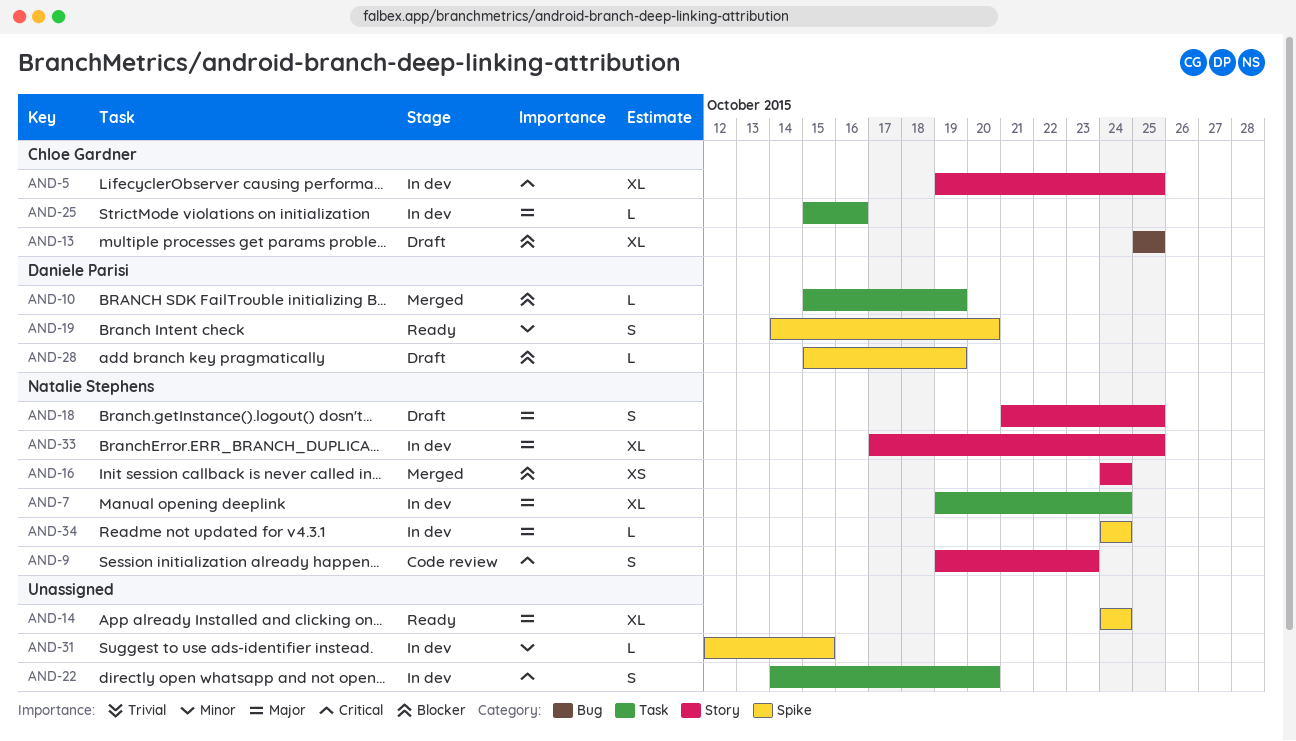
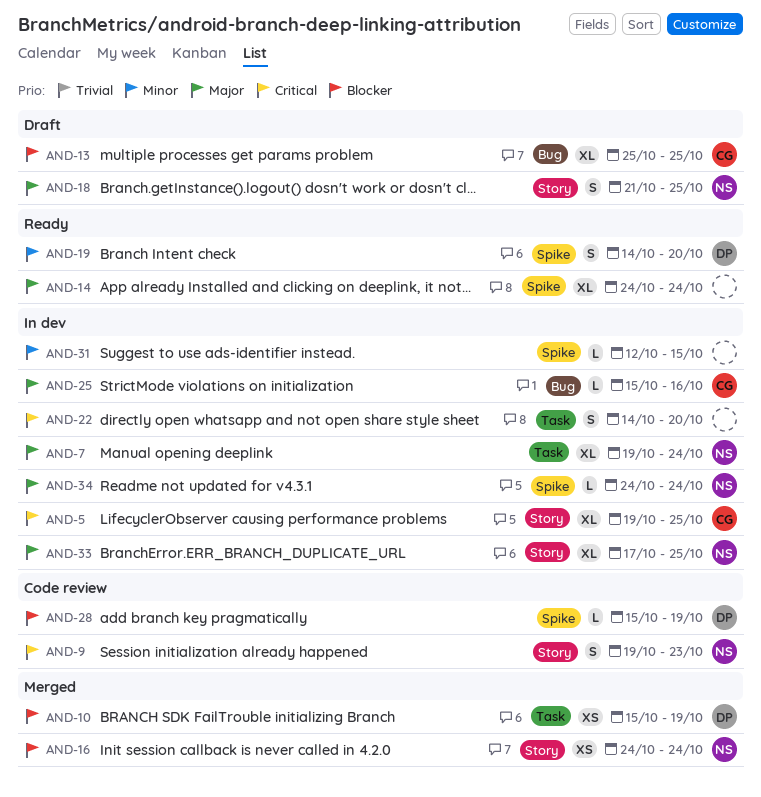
AND-10, estimate: L -> XS
AND-25, label: Task -> Bug
AND-28, status: Draft -> Code review

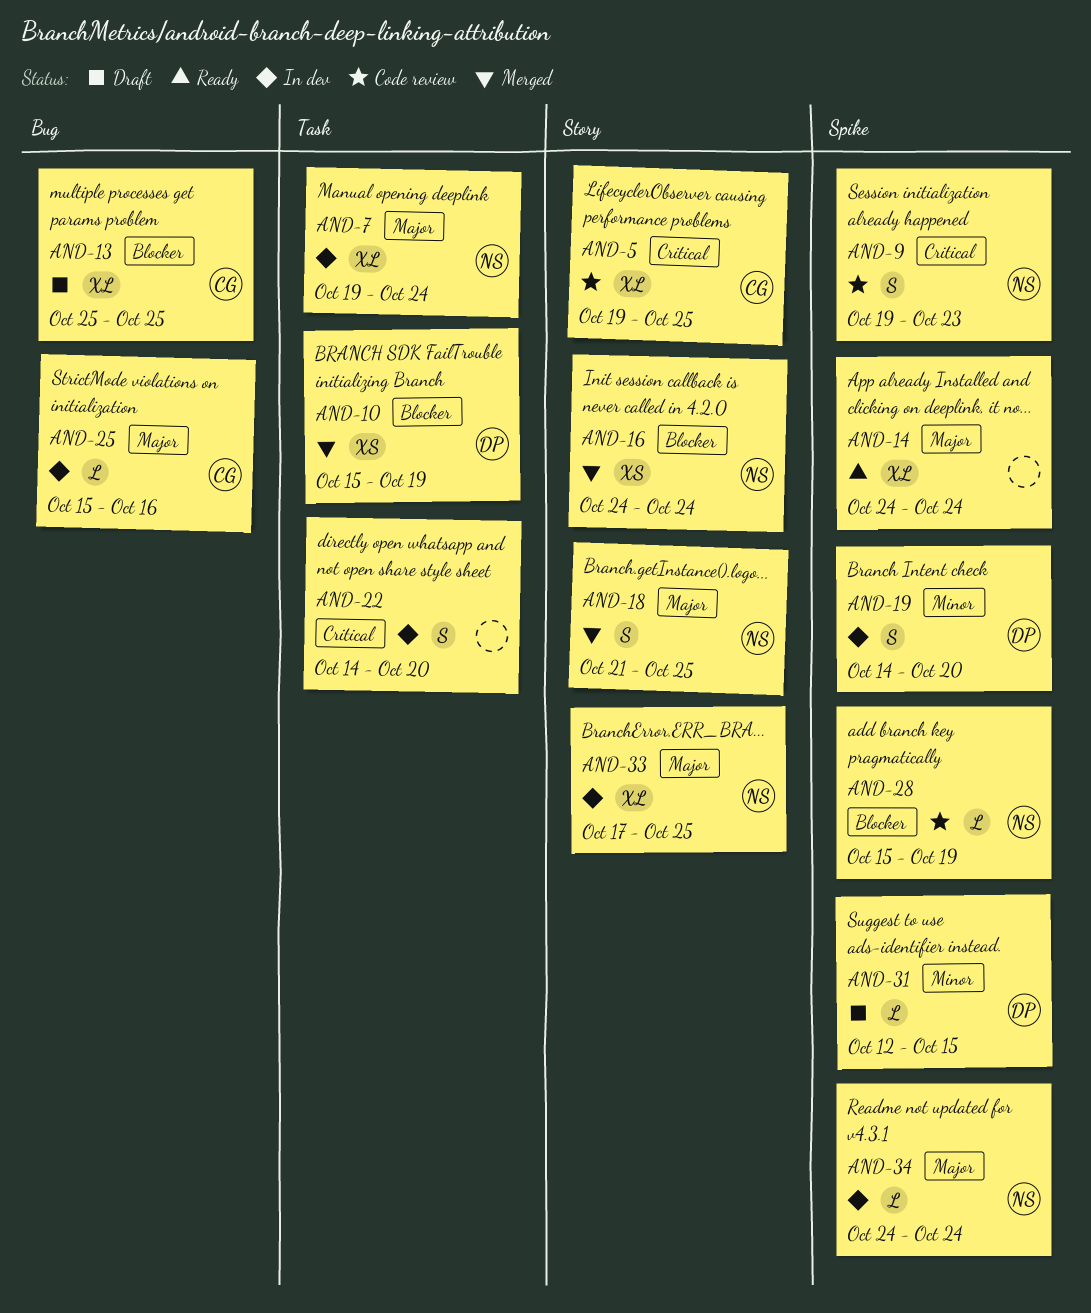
AND-5, status: In dev -> Code review
AND-9, label: Story -> Spike
AND-18, status: Draft -> Merged
AND-19, status: Ready -> In dev
AND-28, owner: DP -> NS
AND-31, status: In dev -> Draft
AND-31, owner: none -> DP

